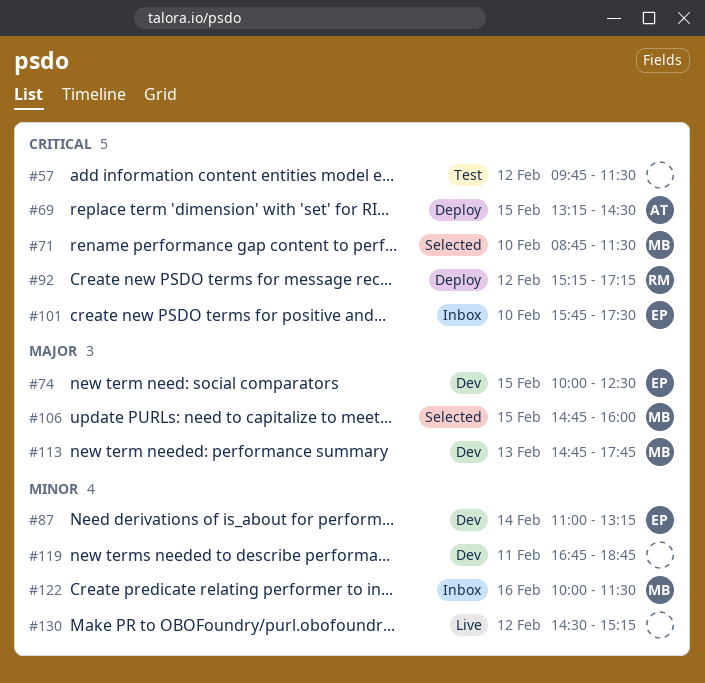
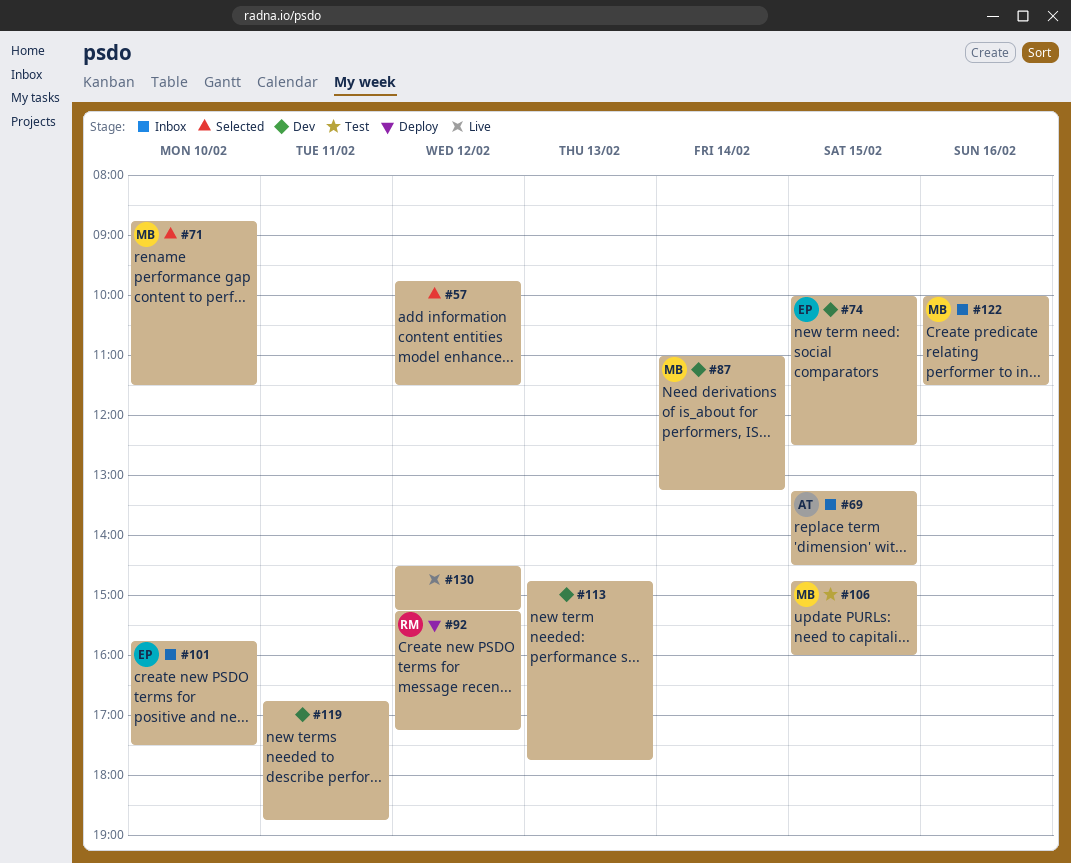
#57, status: Test -> Selected
#69, status: Deploy -> Inbox
#87, owner: EP -> MB
#106, status: Selected -> Test
#113, owner: MB -> none

